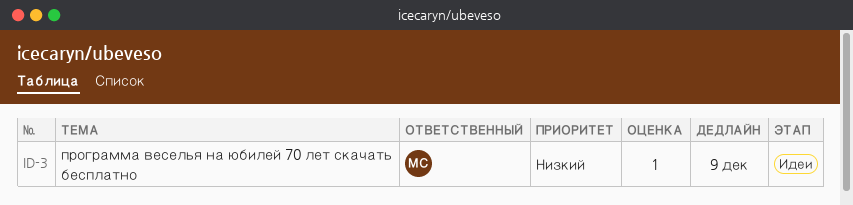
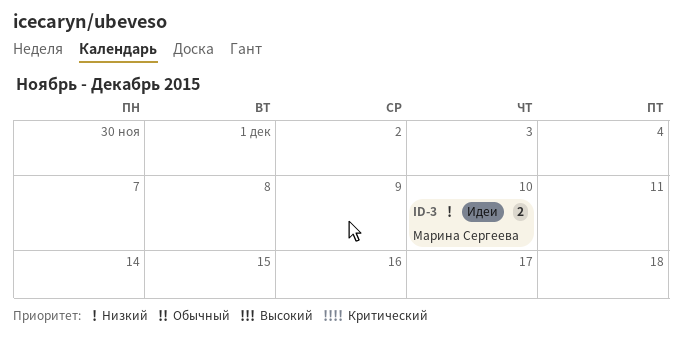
ID-3, estimate: 1 -> 2
ID-3, due: Dec 9 -> Dec 10

